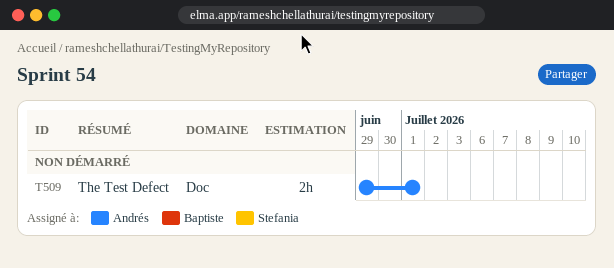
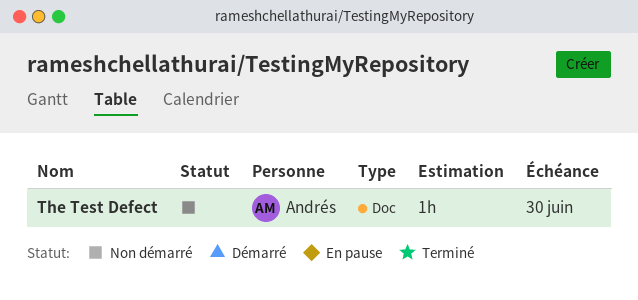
The Test Defect, estimate: 2h -> 1h
The Test Defect, due: Jul 1 -> Jun 30

